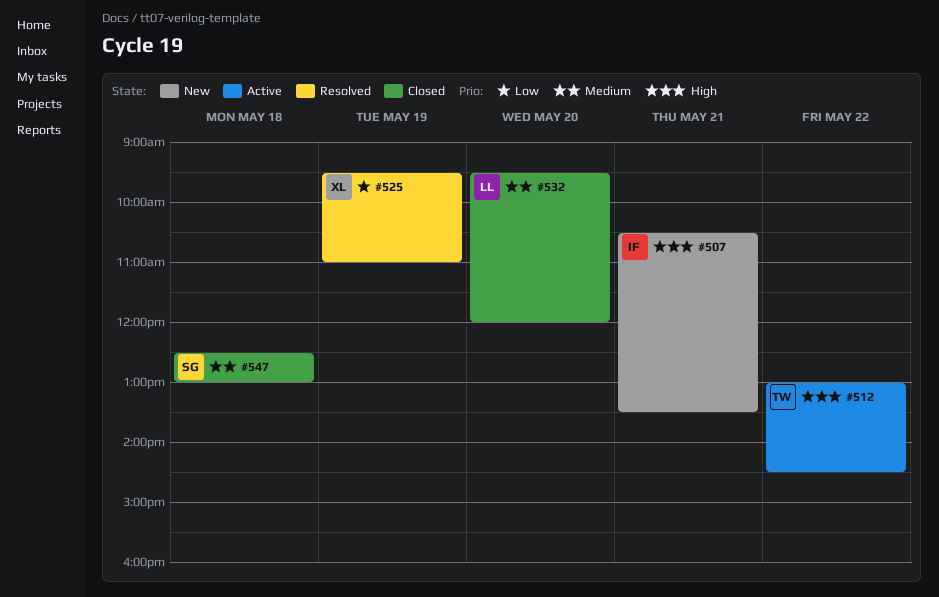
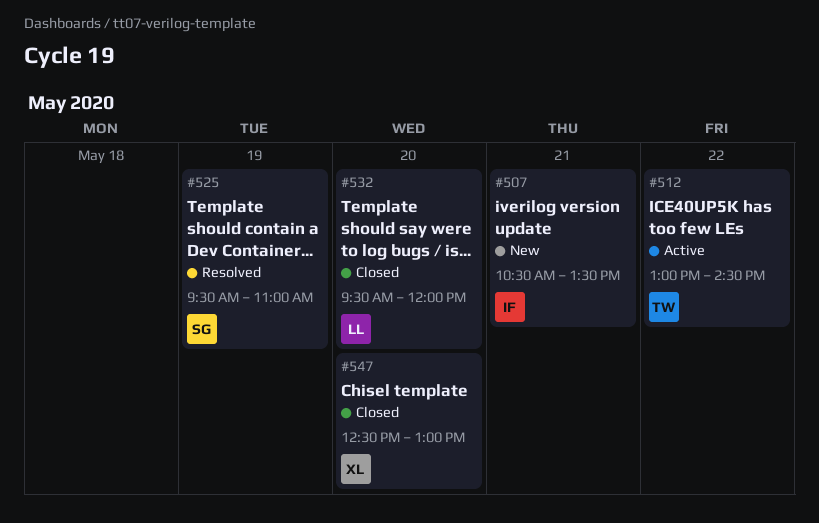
#525, owner: XL -> SG
#547, owner: SG -> XL
#547, day: May 18 -> May 20

